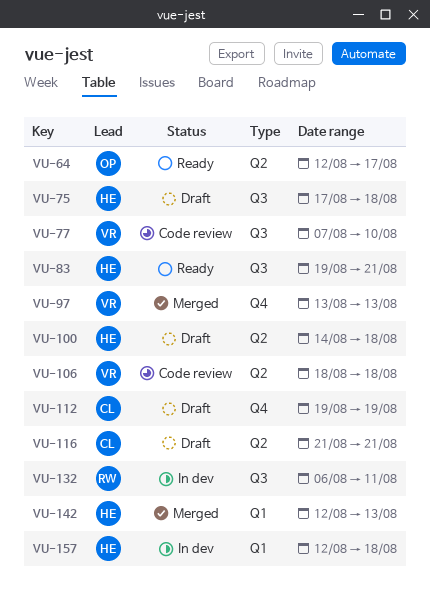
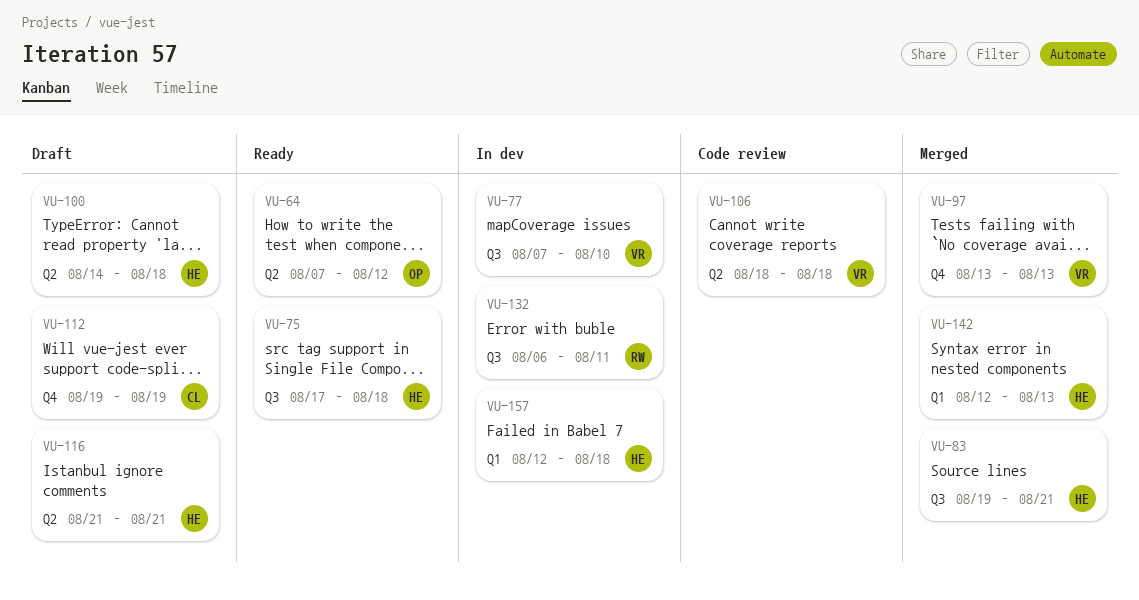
VU-64, start: Aug 12 -> Aug 7
VU-64, due: Aug 17 -> Aug 12
VU-75, status: Draft -> Ready
VU-77, status: Code review -> In dev
VU-83, status: Ready -> Merged
VU-116, owner: CL -> HE

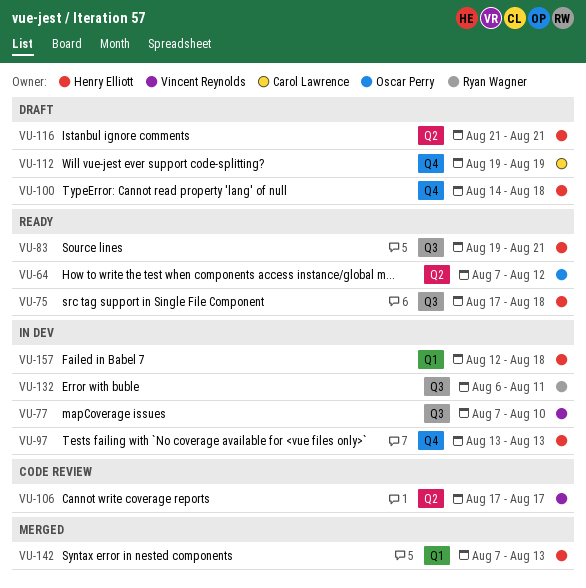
VU-83, status: Merged -> Ready
VU-97, status: Merged -> In dev
VU-97, owner: Vincent Reynolds -> Henry Elliott
VU-100, label: Q2 -> Q4
VU-106, start: Aug 18 -> Aug 17
VU-106, due: Aug 18 -> Aug 17
VU-142, start: Aug 12 -> Aug 7

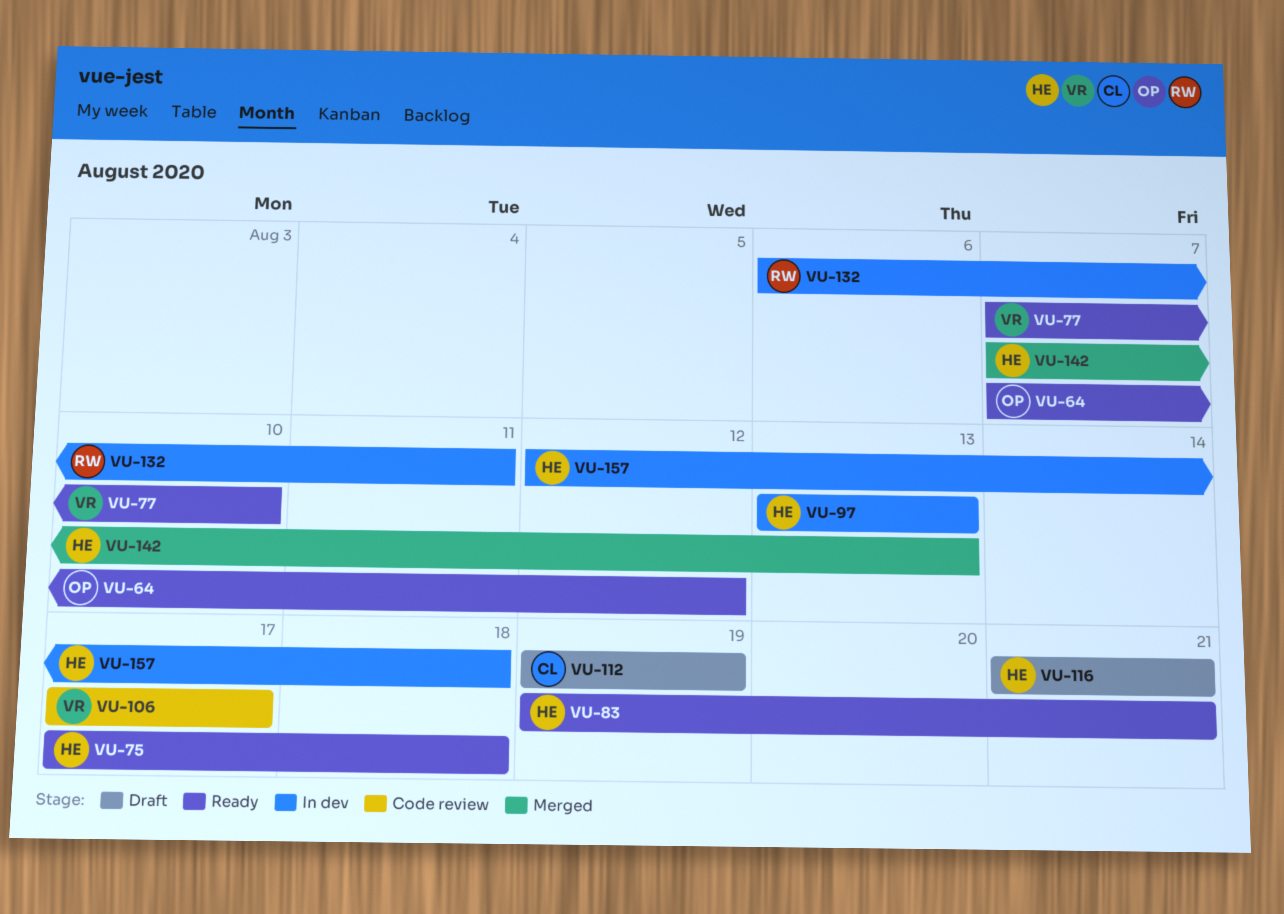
VU-77, status: In dev -> Ready
VU-100: present -> none

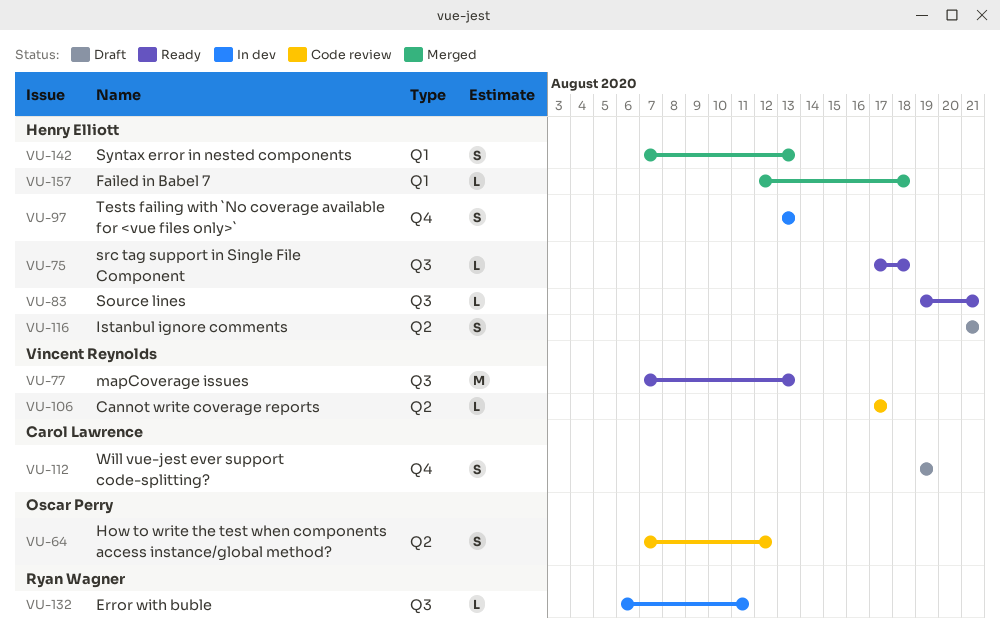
VU-64, status: Ready -> Code review
VU-77, due: Aug 10 -> Aug 13
VU-157, status: In dev -> Merged

